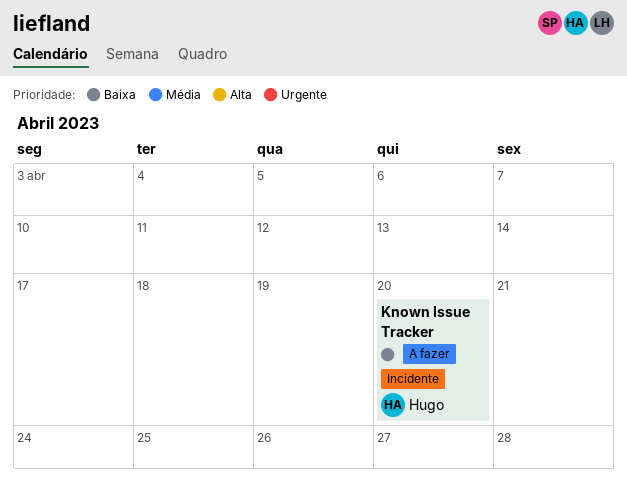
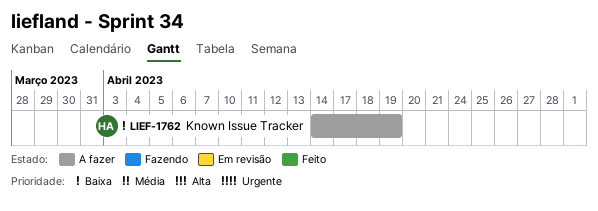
Known Issue Tracker, due: Apr 20 -> Apr 19

